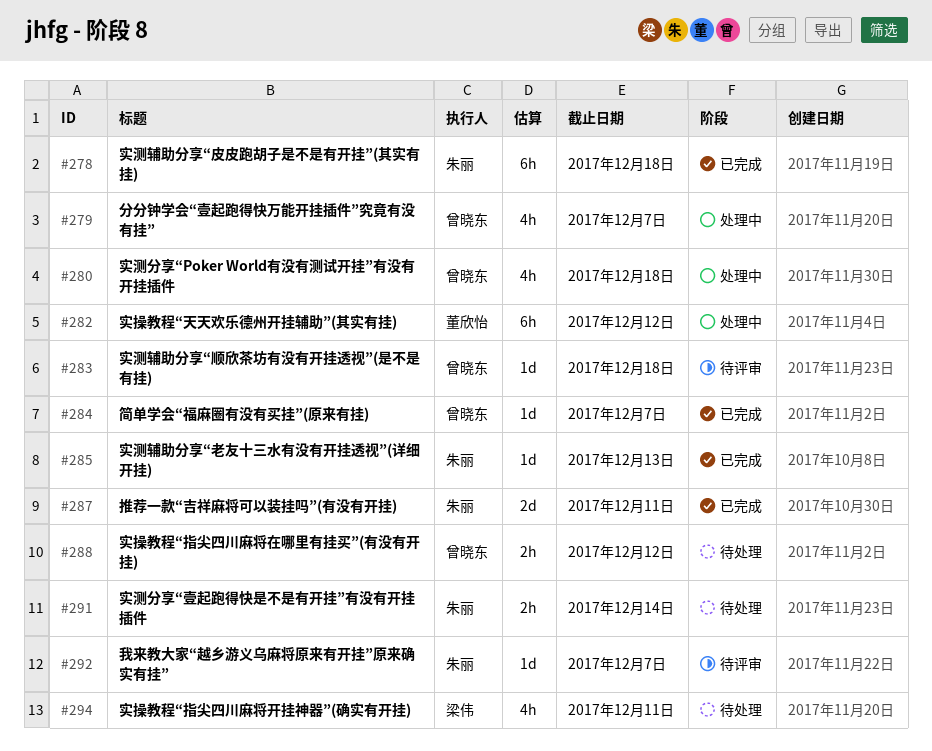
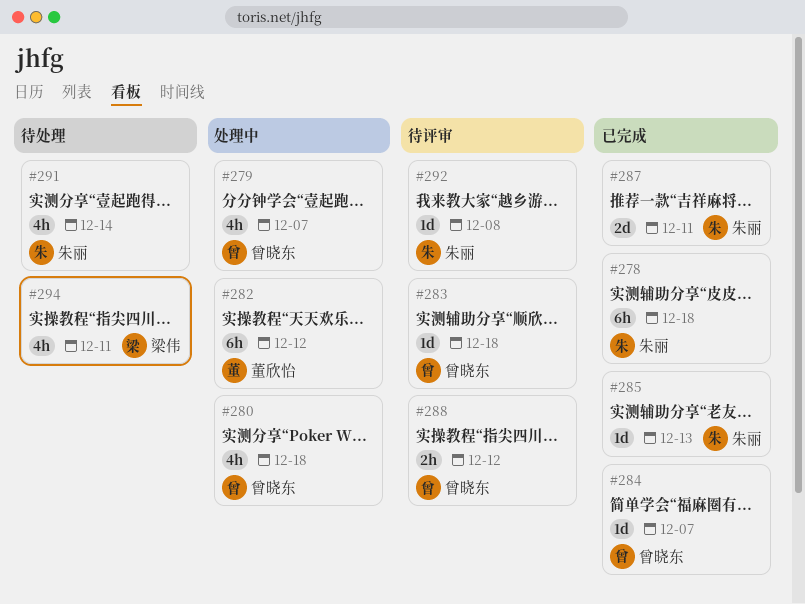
#288, status: 待处理 -> 待评审
#291, estimate: 2h -> 4h
#292, due: Dec 7 -> Dec 8

